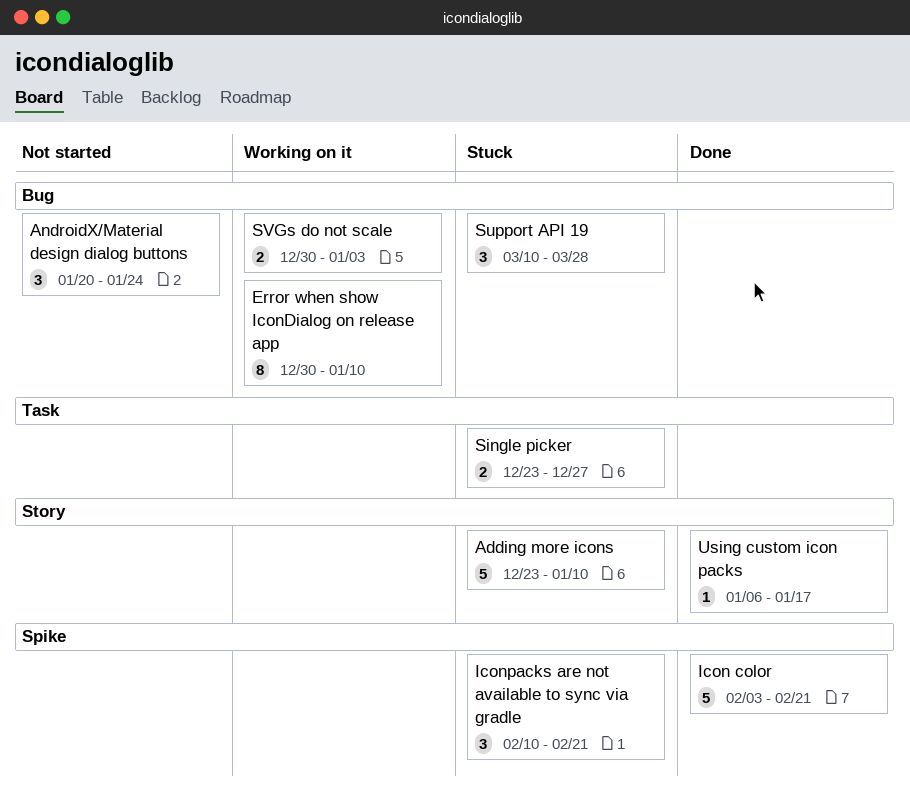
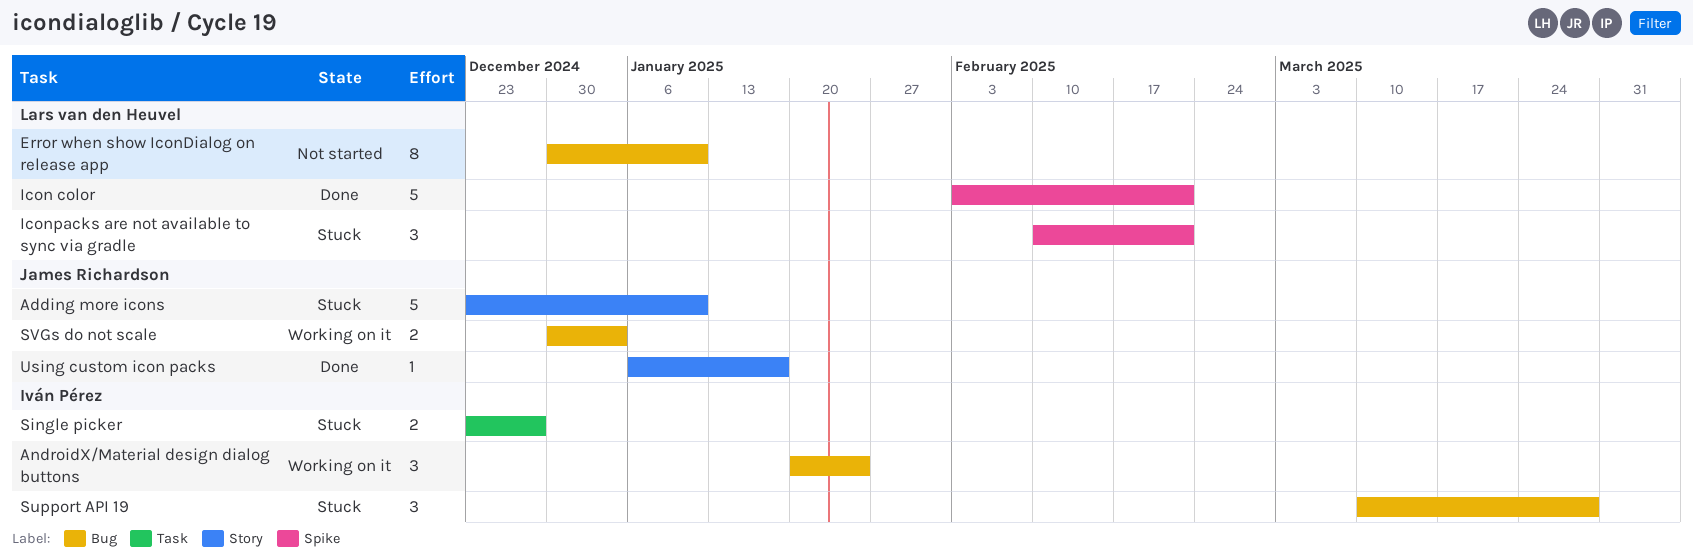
AndroidX/Material design dialog buttons, status: Not started -> Working on it
Error when show IconDialog on release app, status: Working on it -> Not started

